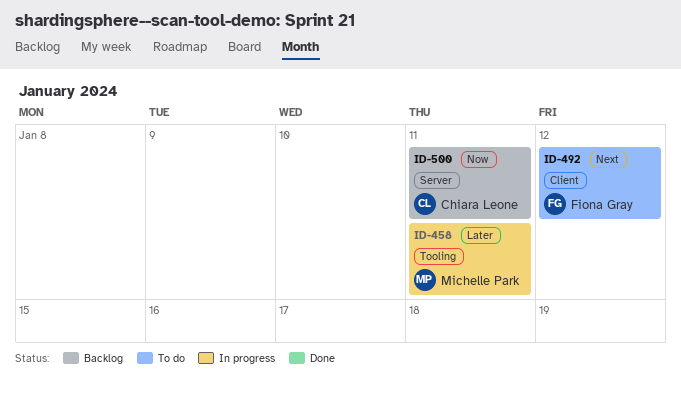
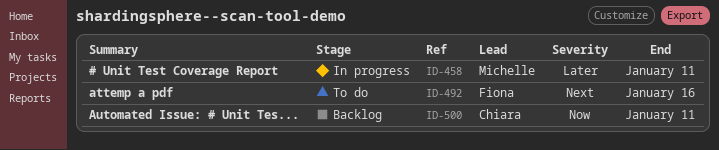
ID-492, due: Jan 12 -> Jan 16

